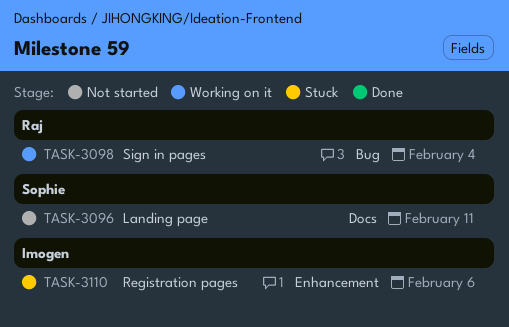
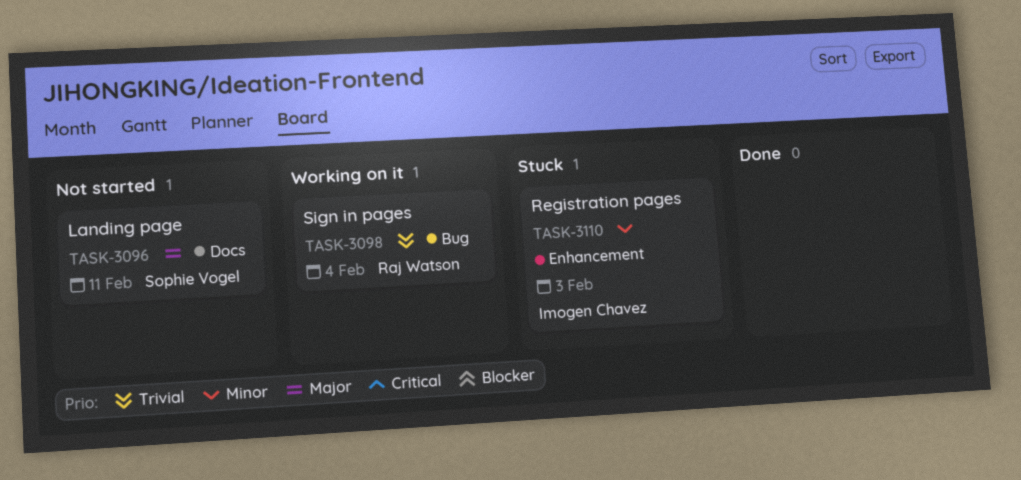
TASK-3110, due: Feb 6 -> Feb 3

